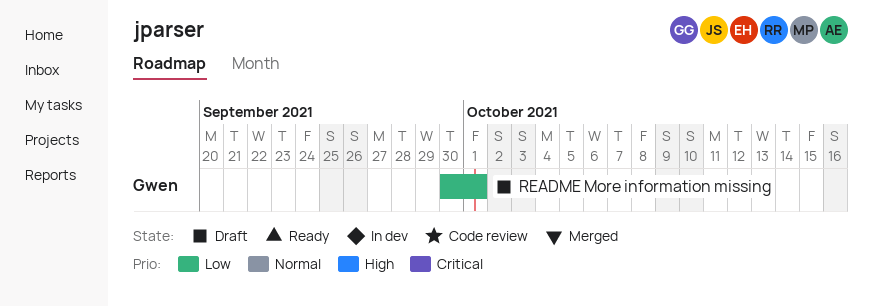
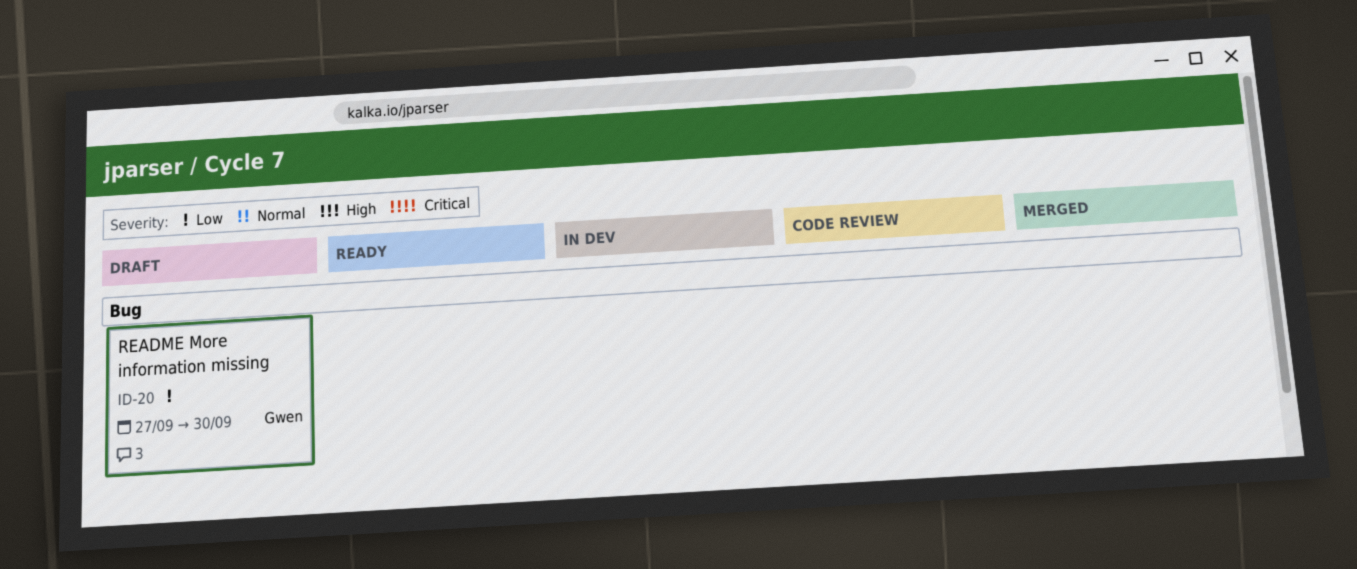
README More information missing, start: Sep 30 -> Sep 27
README More information missing, due: Oct 1 -> Sep 30

